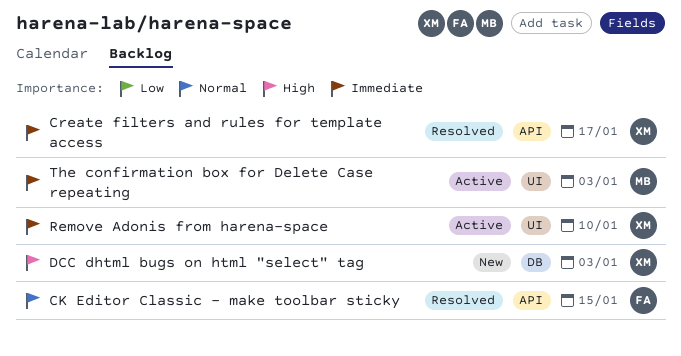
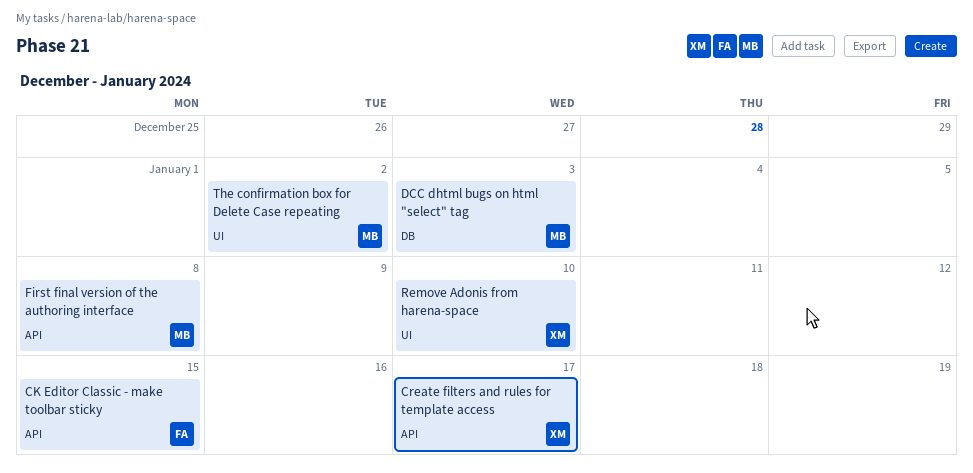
DCC dhtml bugs on html "select" tag, owner: XM -> MB
First final version of the authoring interface: none -> present
The confirmation box for Delete Case repeating, due: Jan 3 -> Jan 2

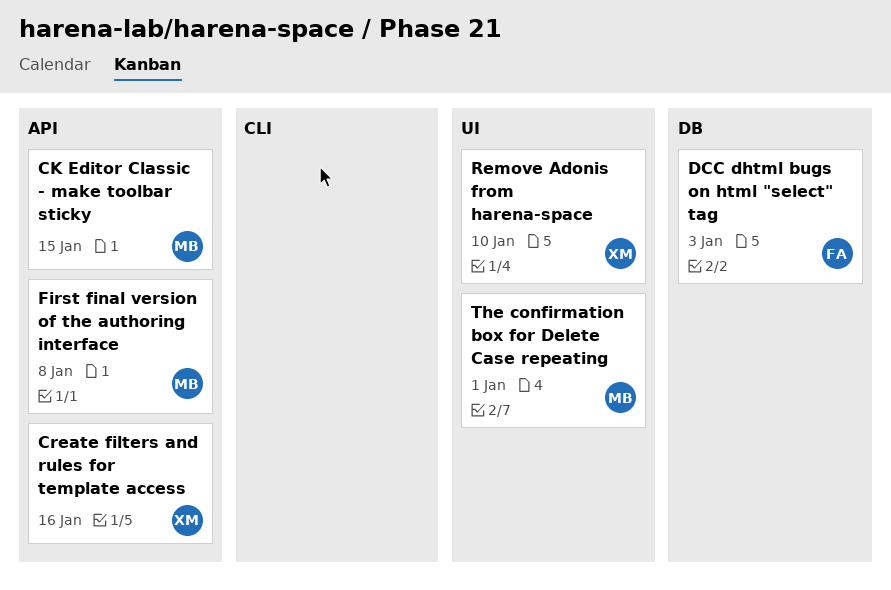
CK Editor Classic - make toolbar sticky, owner: FA -> MB
Create filters and rules for template access, due: Jan 17 -> Jan 16
DCC dhtml bugs on html "select" tag, owner: MB -> FA
The confirmation box for Delete Case repeating, due: Jan 2 -> Jan 1

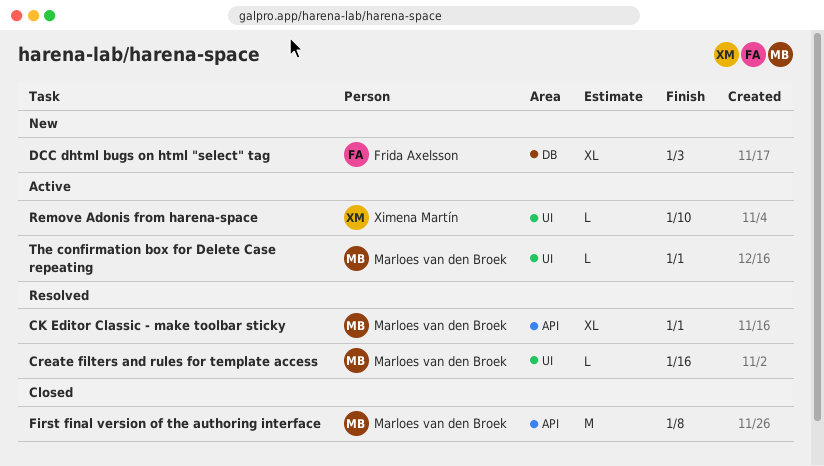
CK Editor Classic - make toolbar sticky, due: Jan 15 -> Jan 1
Create filters and rules for template access, owner: Ximena Martín -> Marloes van den Broek
Create filters and rules for template access, label: API -> UI

